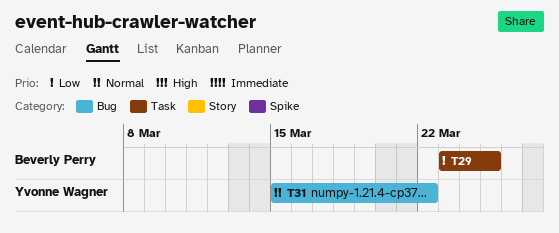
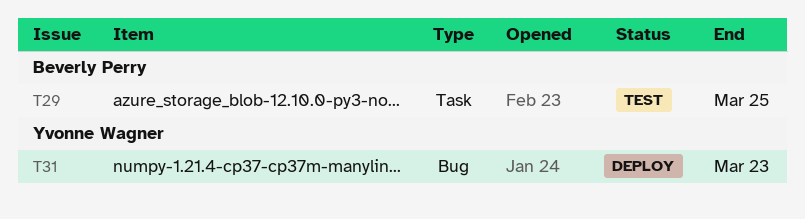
T31, due: Mar 22 -> Mar 23

